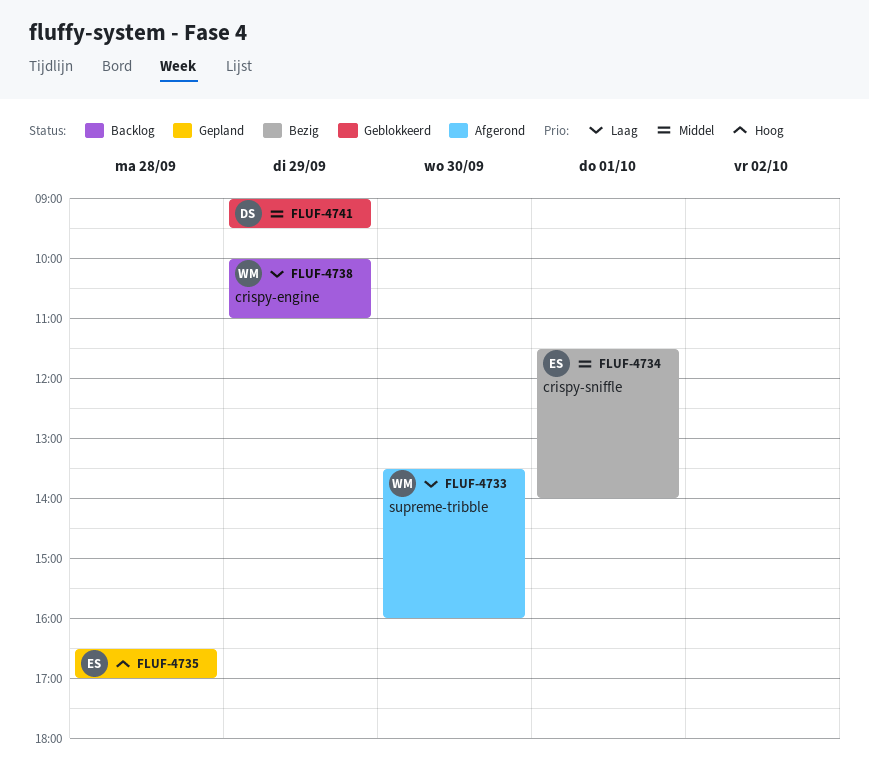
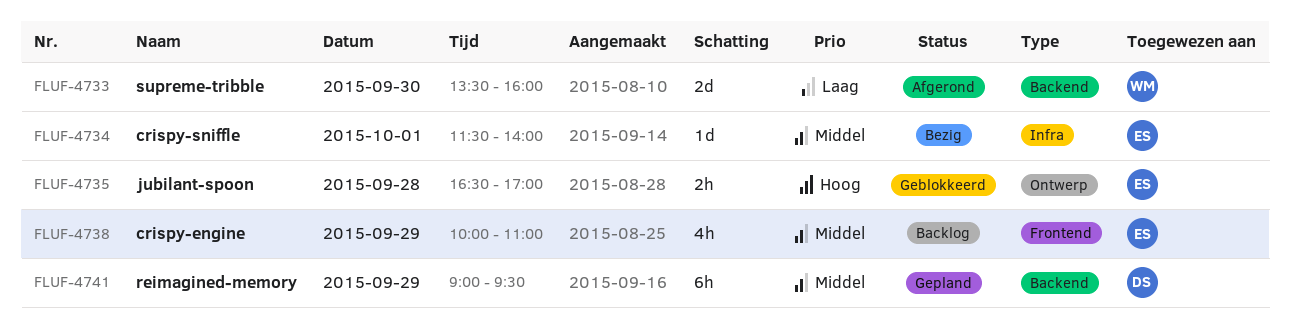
FLUF-4735, status: Gepland -> Geblokkeerd
FLUF-4738, owner: WM -> ES
FLUF-4738, priority: Laag -> Middel
FLUF-4741, status: Geblokkeerd -> Gepland

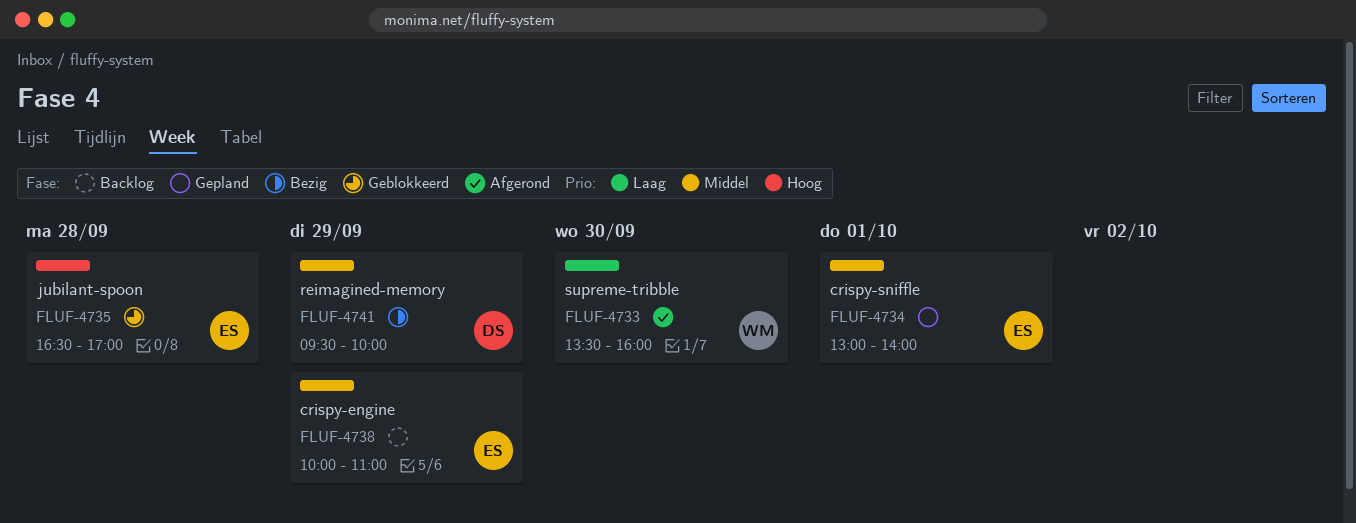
FLUF-4734, status: Bezig -> Gepland
FLUF-4734, begins: 11:30 -> 13:00
FLUF-4741, status: Gepland -> Bezig
FLUF-4741, begins: 09:00 -> 09:30
FLUF-4741, ends: 09:30 -> 10:00

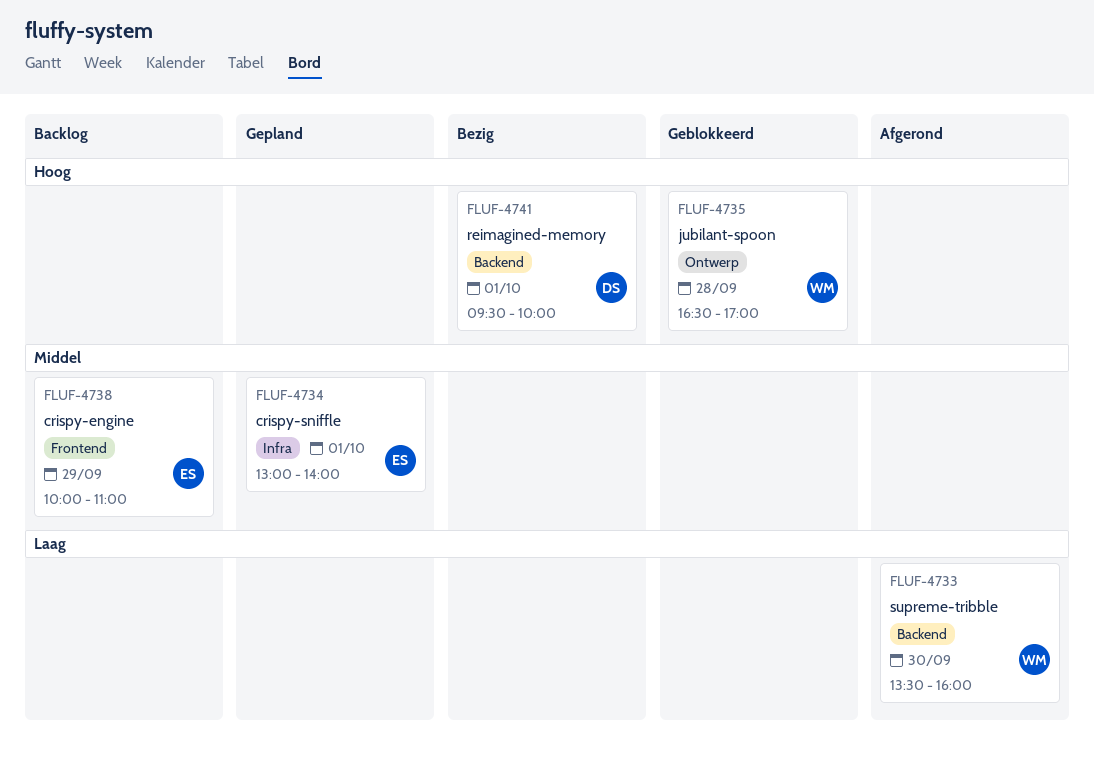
FLUF-4735, owner: ES -> WM
FLUF-4741, priority: Middel -> Hoog
FLUF-4741, day: Sep 29 -> Oct 1

